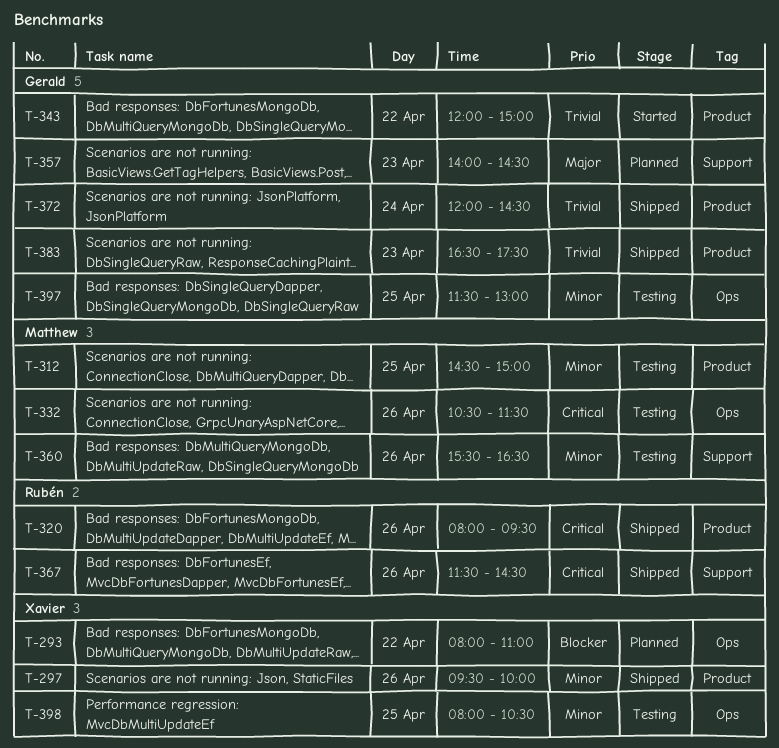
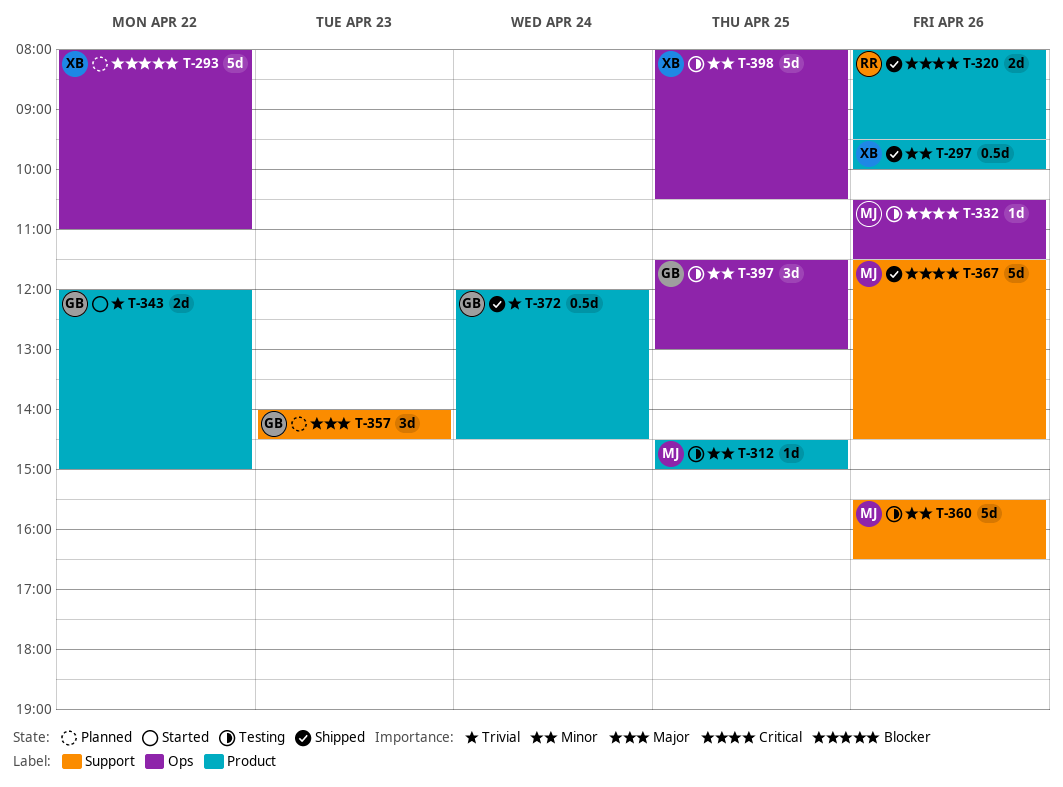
T-367, owner: Rubén -> Matthew
T-383: present -> none

